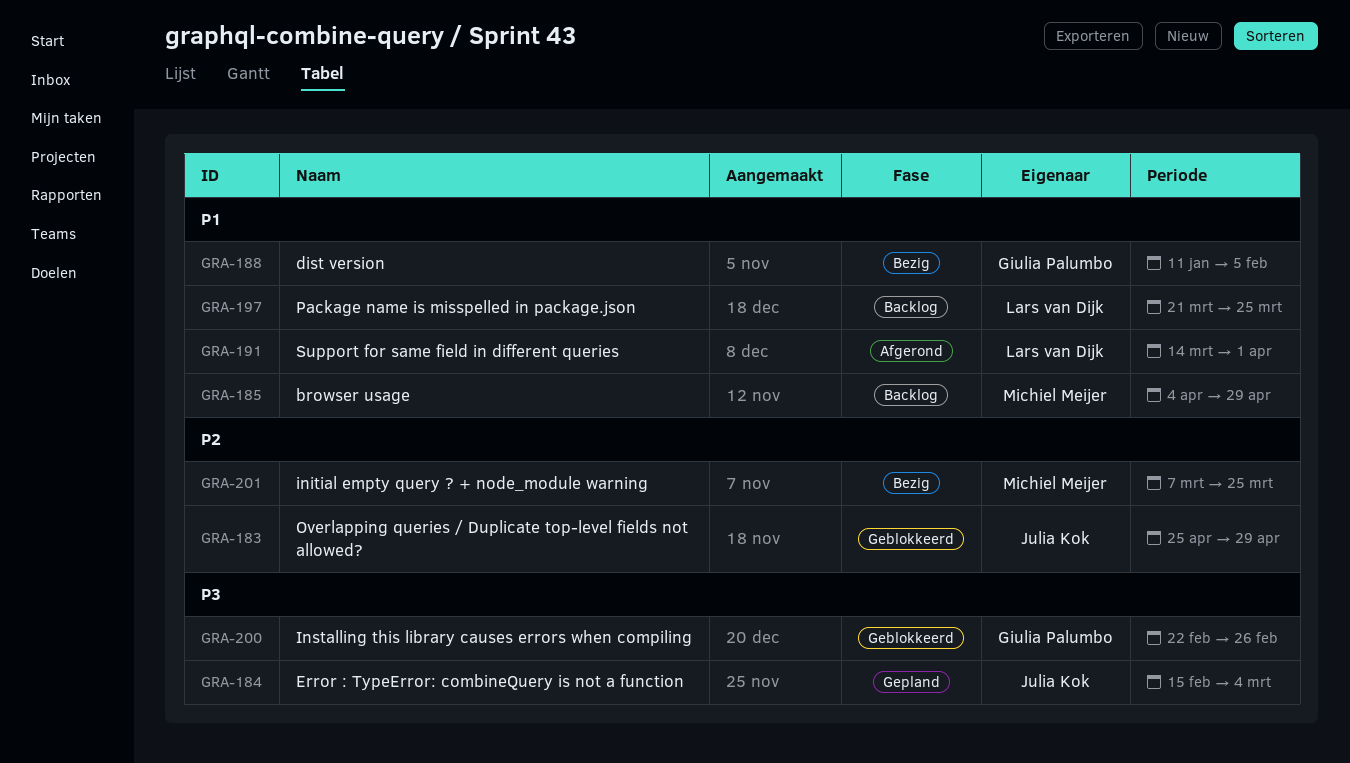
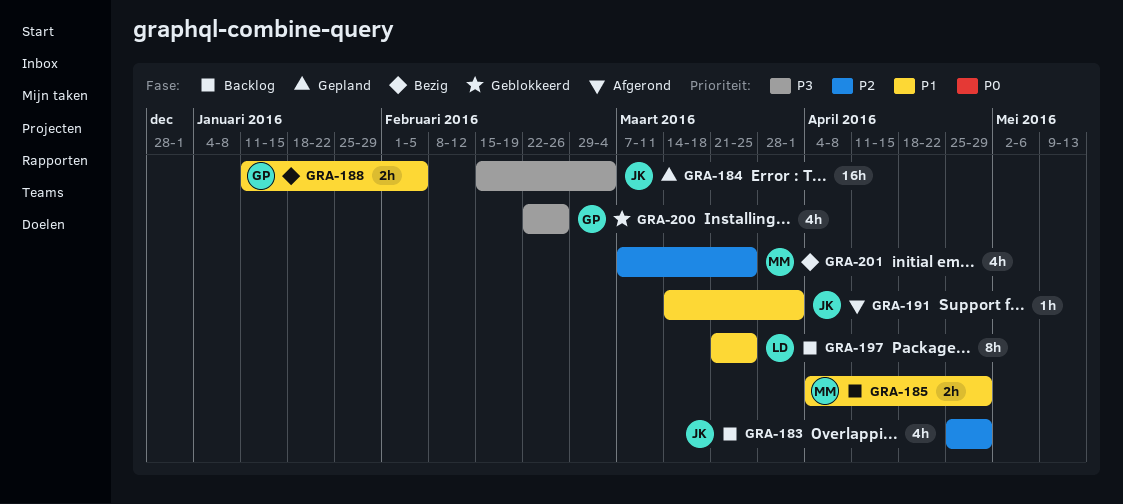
GRA-183, status: Geblokkeerd -> Backlog
GRA-191, owner: Lars van Dijk -> Julia Kok

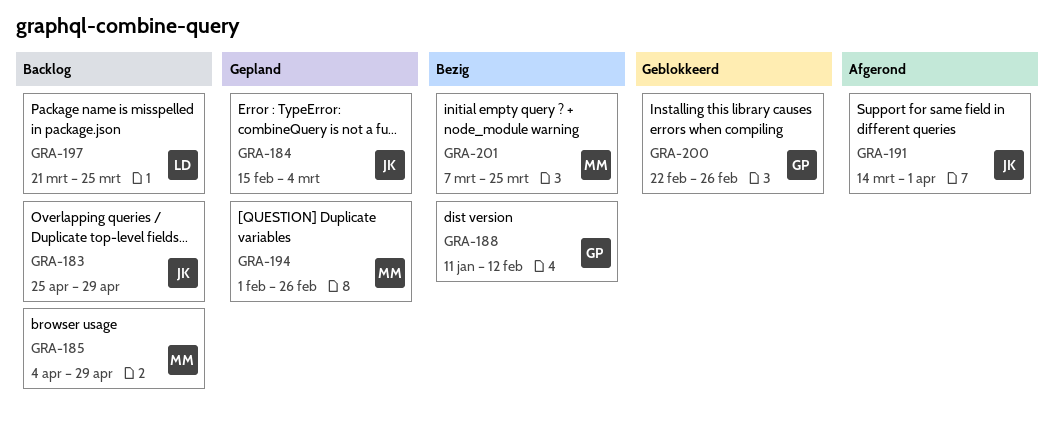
GRA-188, due: Feb 5 -> Feb 12
GRA-194: none -> present

